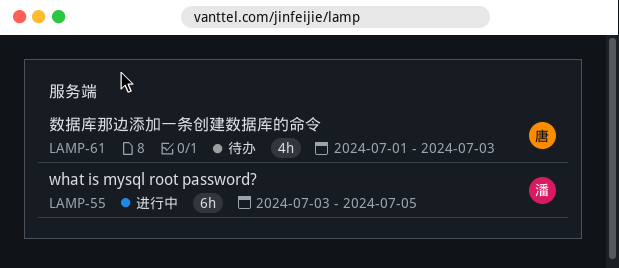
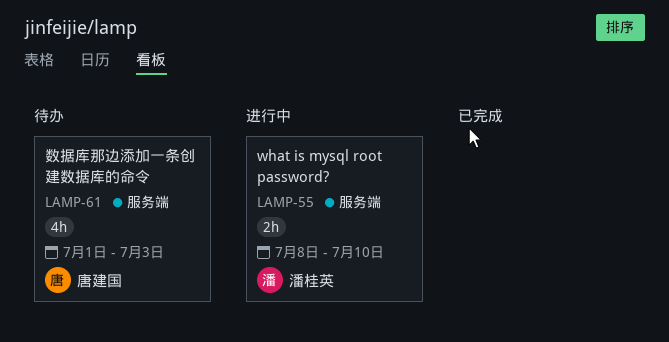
LAMP-55, estimate: 6h -> 2h
LAMP-55, start: Jul 3 -> Jul 8
LAMP-55, due: Jul 5 -> Jul 10

